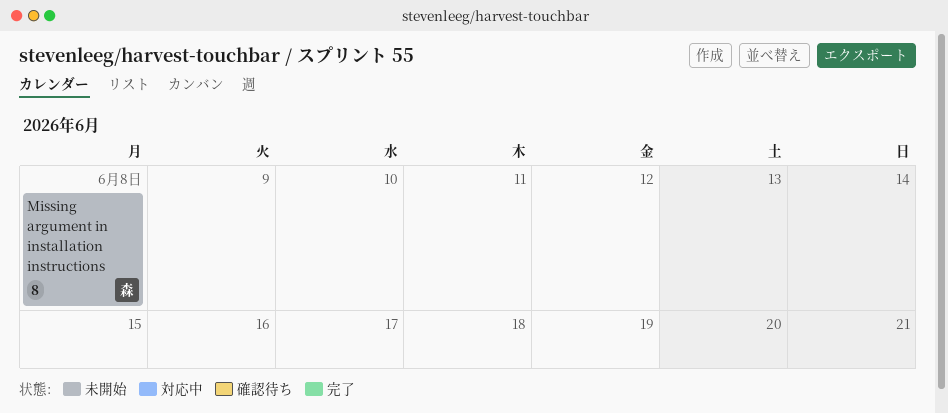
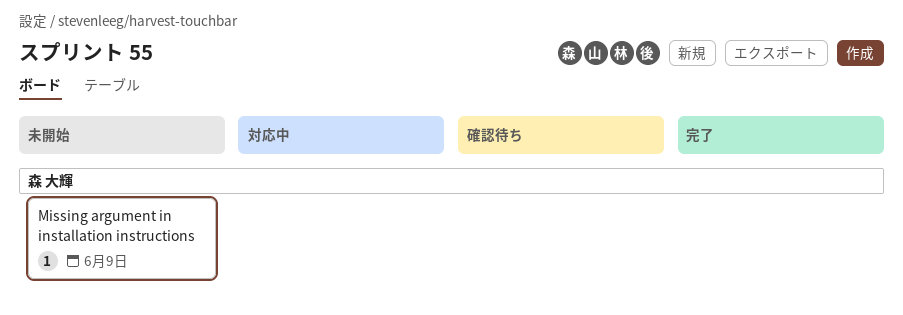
Missing argument in installation instructions, estimate: 8 -> 1
Missing argument in installation instructions, due: Jun 8 -> Jun 9

